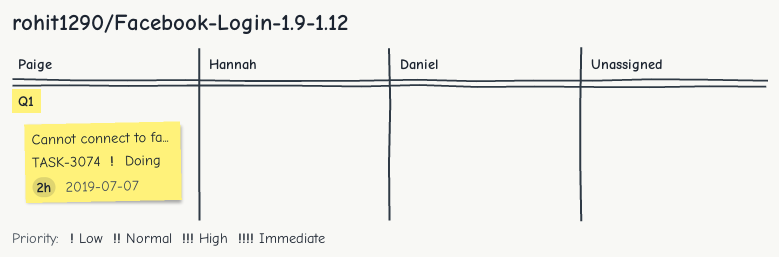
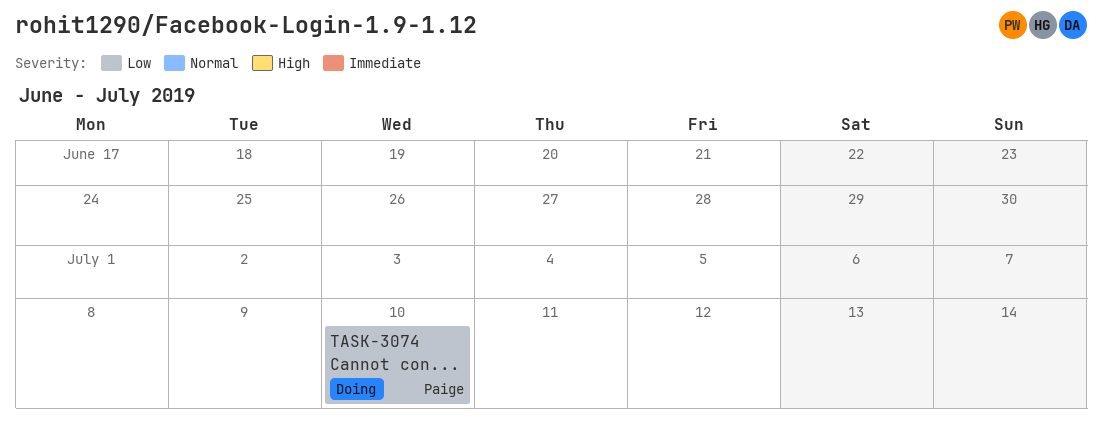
TASK-3074, due: Jul 7 -> Jul 10

